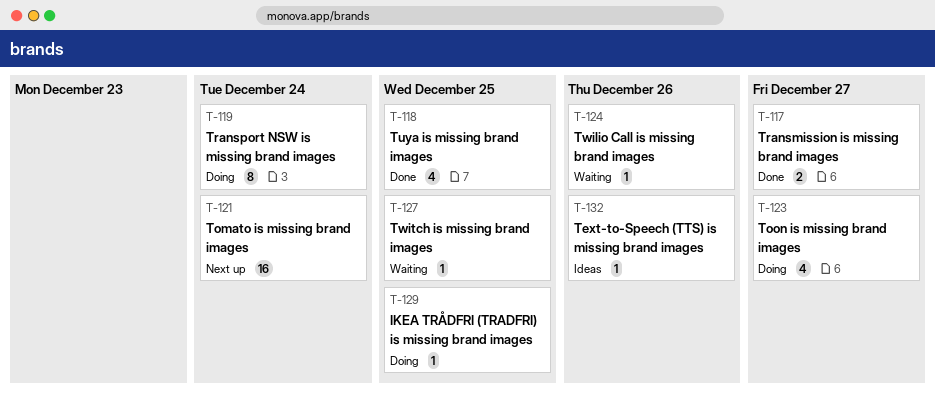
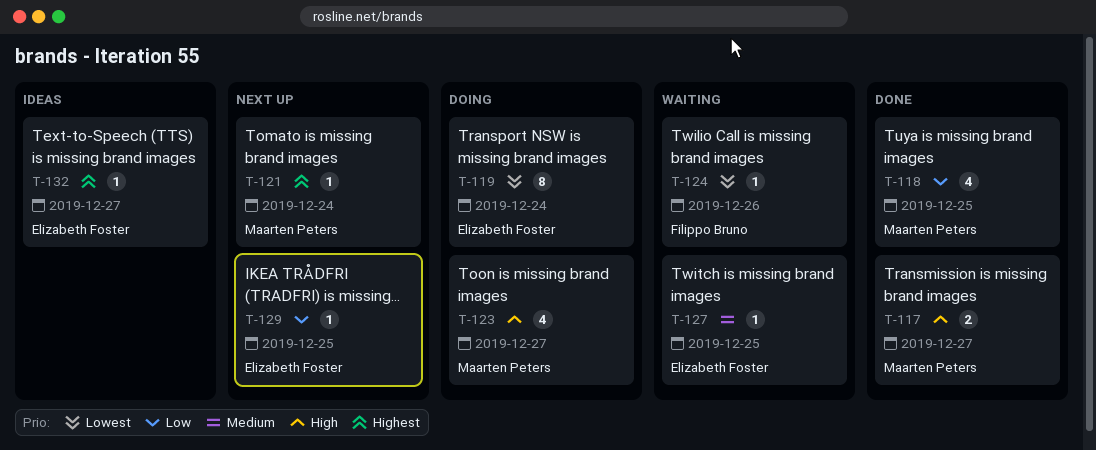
T-121, estimate: 16 -> 1
T-129, status: Doing -> Next up
T-132, due: Dec 26 -> Dec 27

